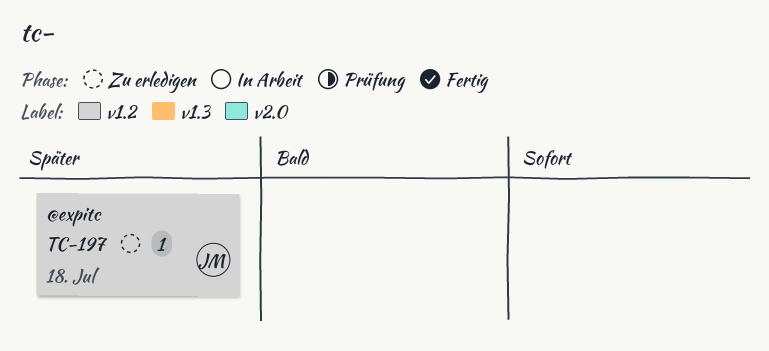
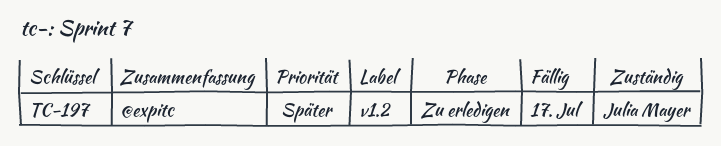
TC-197, due: Jul 18 -> Jul 17

